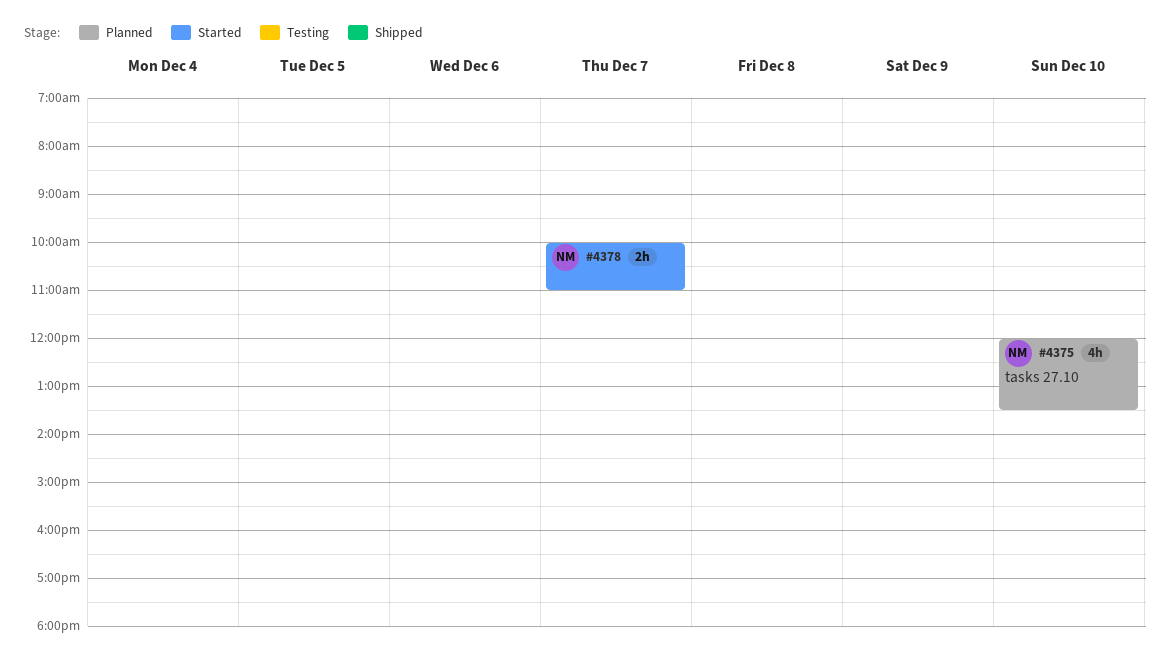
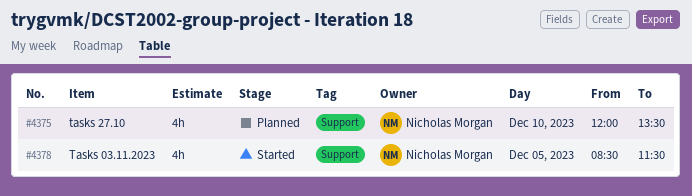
#4378, estimate: 2h -> 4h
#4378, day: Dec 7 -> Dec 5
#4378, begins: 10:00 -> 08:30
#4378, ends: 11:00 -> 11:30

